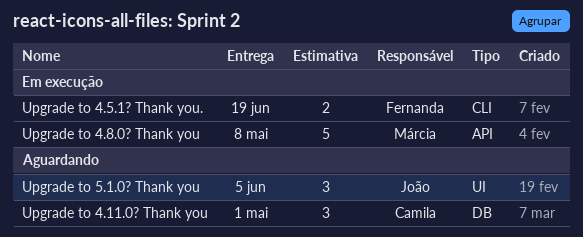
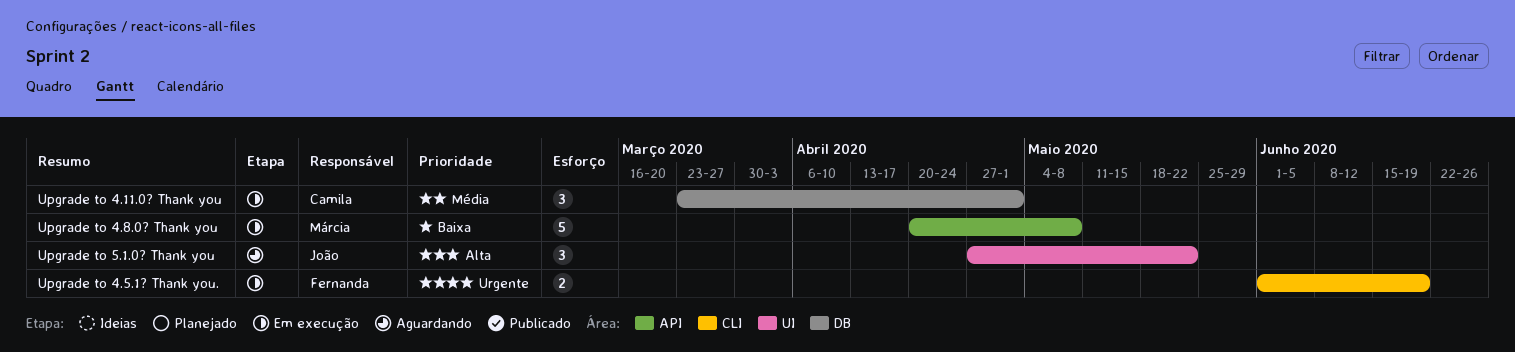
Upgrade to 4.11.0? Thank you, status: Aguardando -> Em execução
Upgrade to 5.1.0? Thank you, due: Jun 5 -> May 22

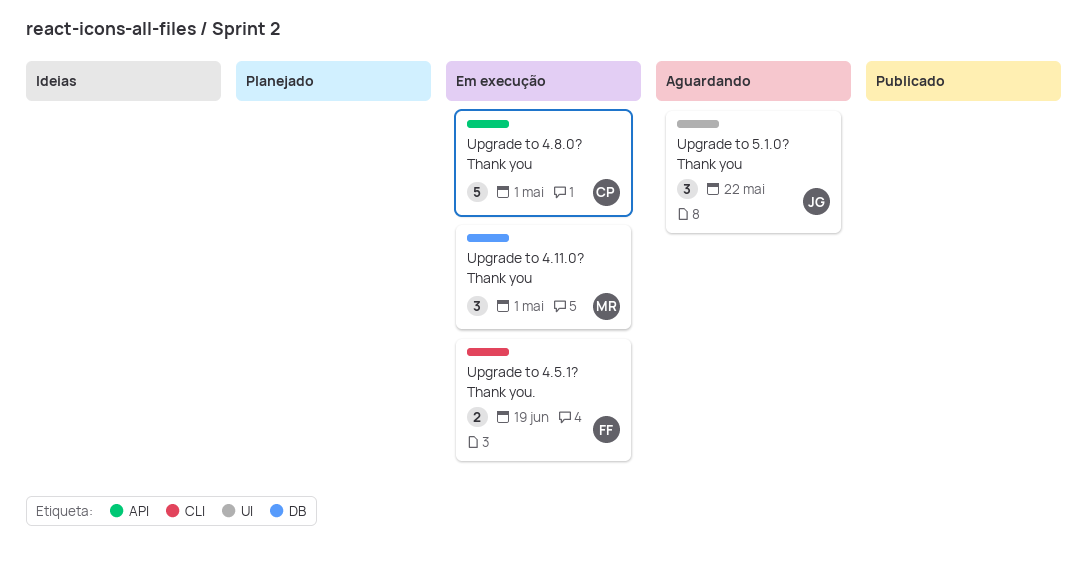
Upgrade to 4.11.0? Thank you, owner: Camila -> Márcia
Upgrade to 4.8.0? Thank you, owner: Márcia -> Camila
Upgrade to 4.8.0? Thank you, due: May 8 -> May 1

